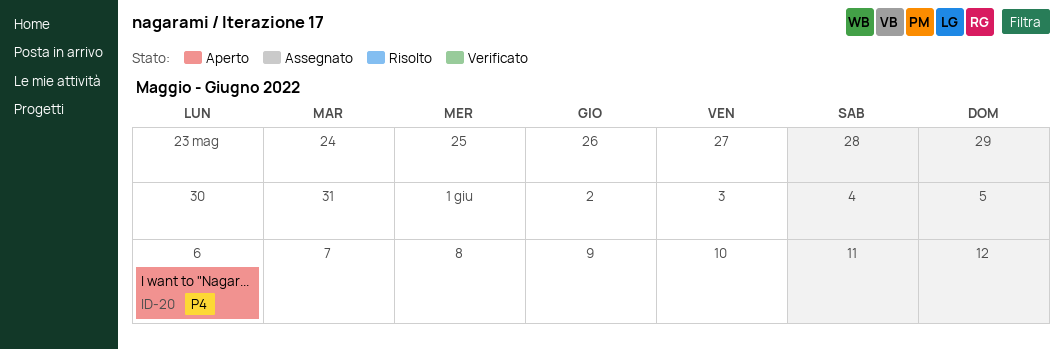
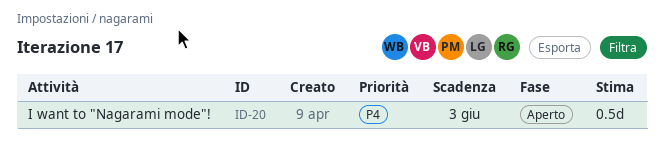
ID-20, due: Jun 6 -> Jun 3

